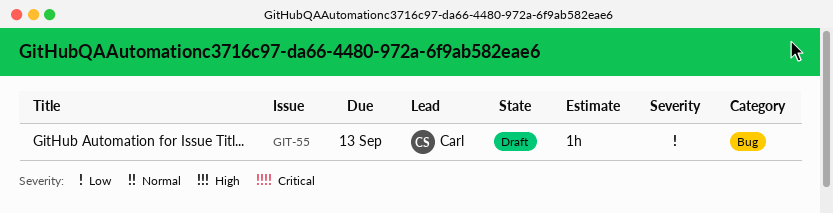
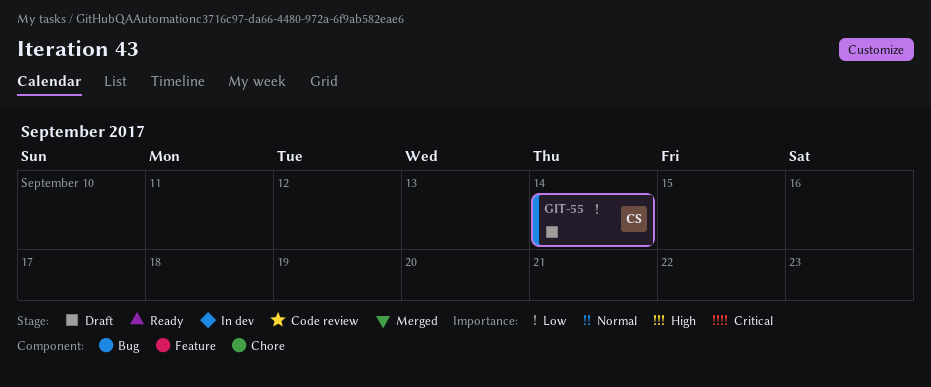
GIT-55, due: Sep 13 -> Sep 14

